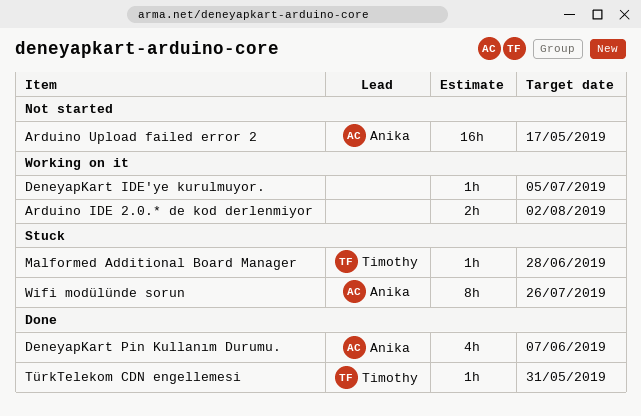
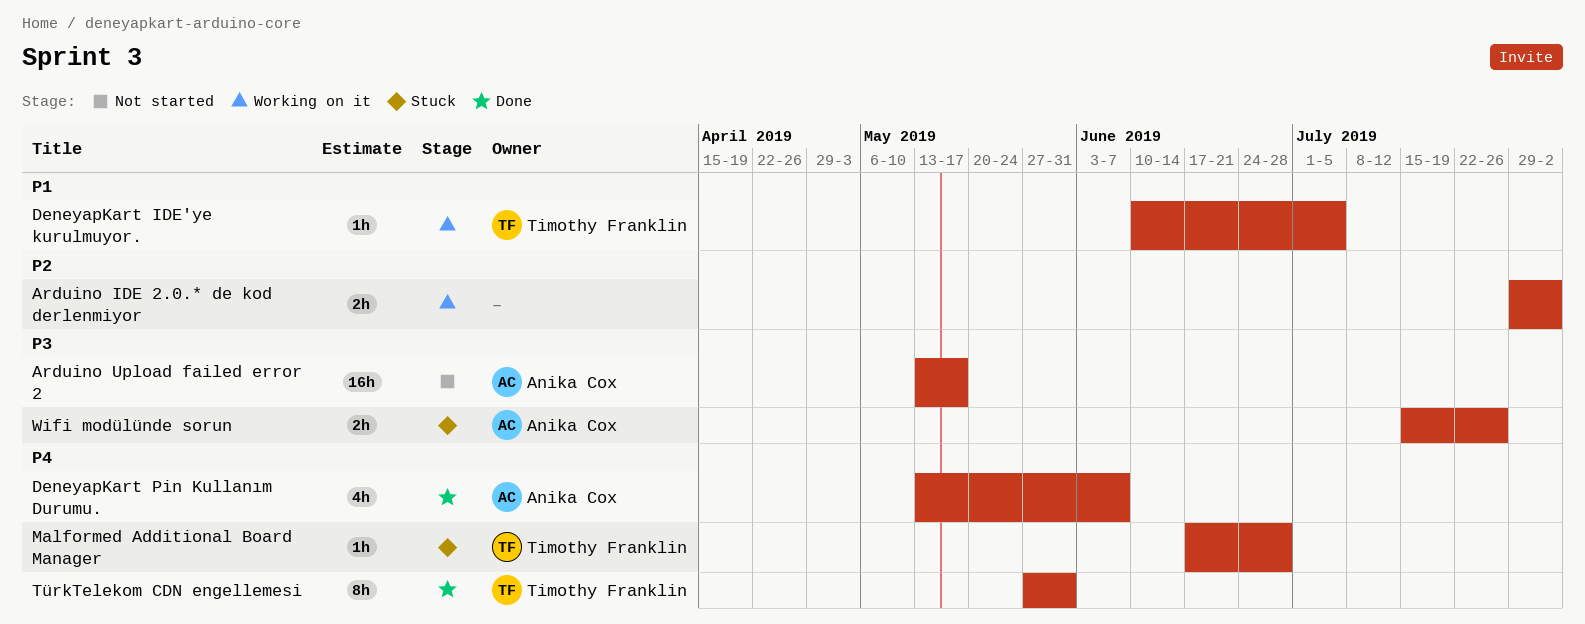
DeneyapKart IDE'ye kurulmuyor., owner: none -> Timothy Franklin
TürkTelekom CDN engellemesi, estimate: 1h -> 8h
Wifi modülünde sorun, estimate: 8h -> 2h

